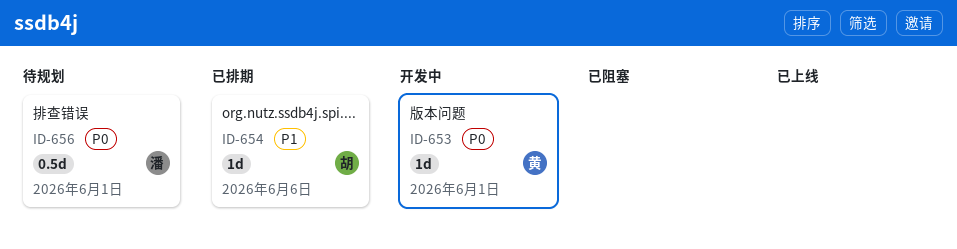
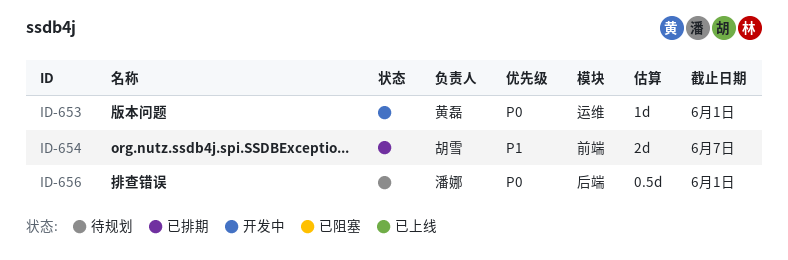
ID-654, estimate: 1d -> 2d
ID-654, due: Jun 6 -> Jun 7

